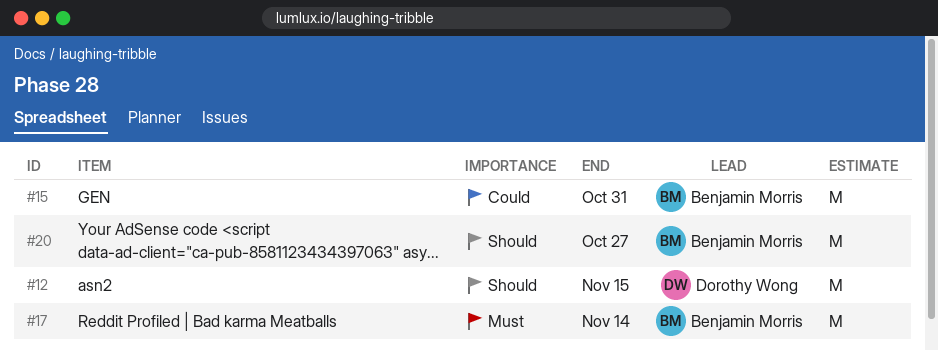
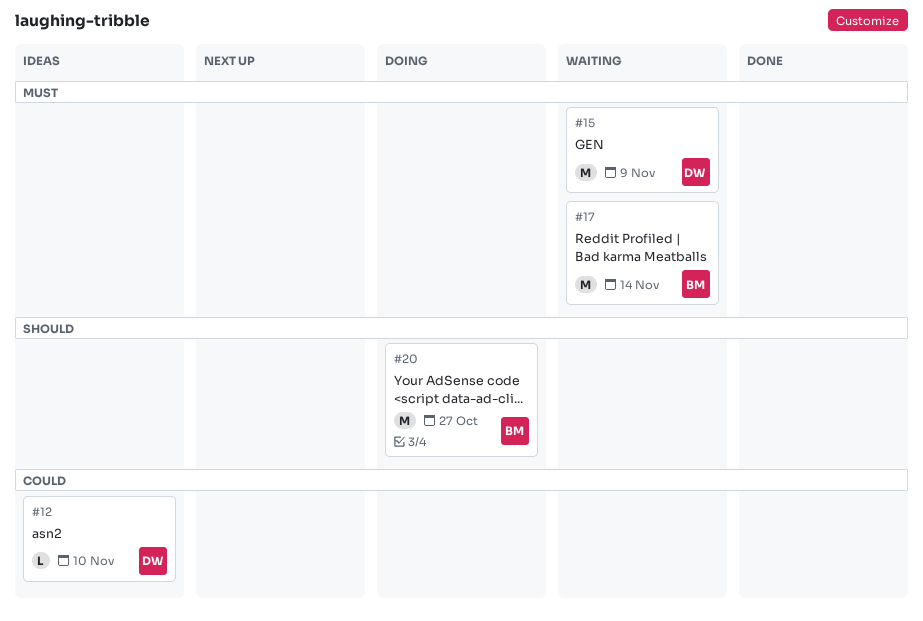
#12, priority: Should -> Could
#12, estimate: M -> L
#12, due: Nov 15 -> Nov 10
#15, owner: Benjamin Morris -> Dorothy Wong
#15, priority: Could -> Must
#15, due: Oct 31 -> Nov 9

